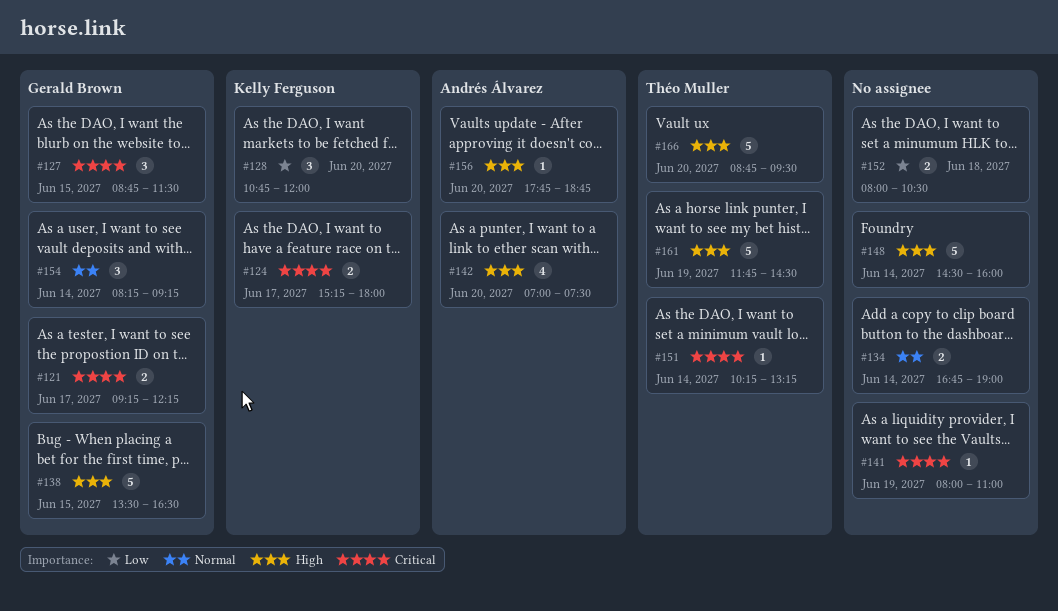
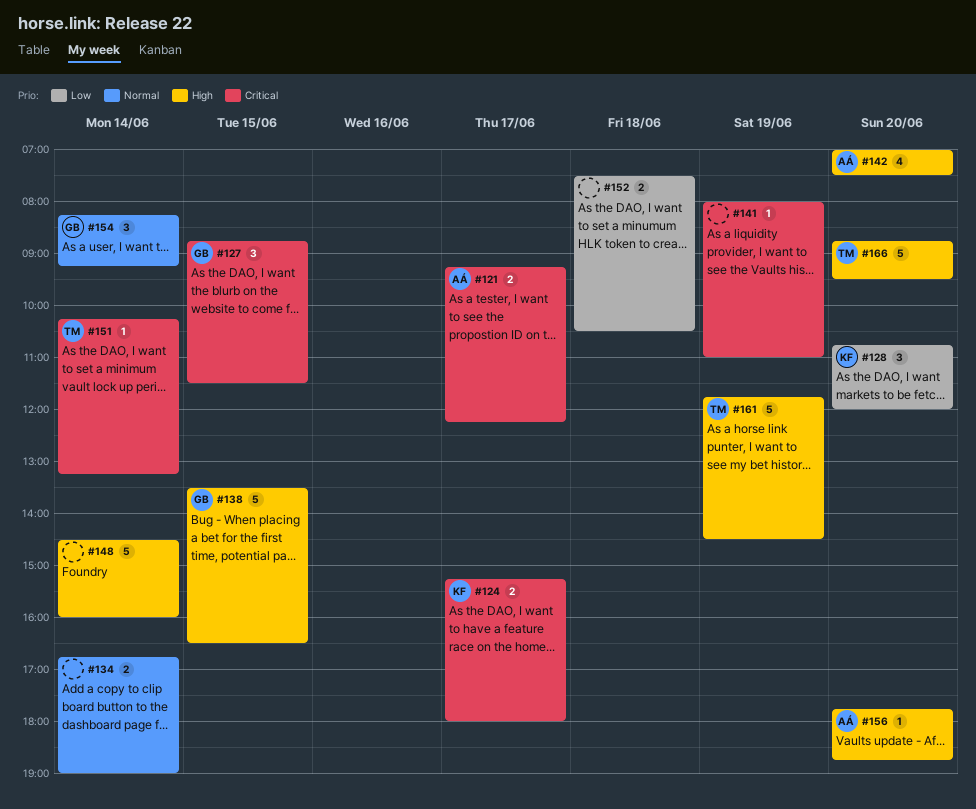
#121, owner: Gerald Brown -> Andrés Álvarez
#152, begins: 08:00 -> 07:30

